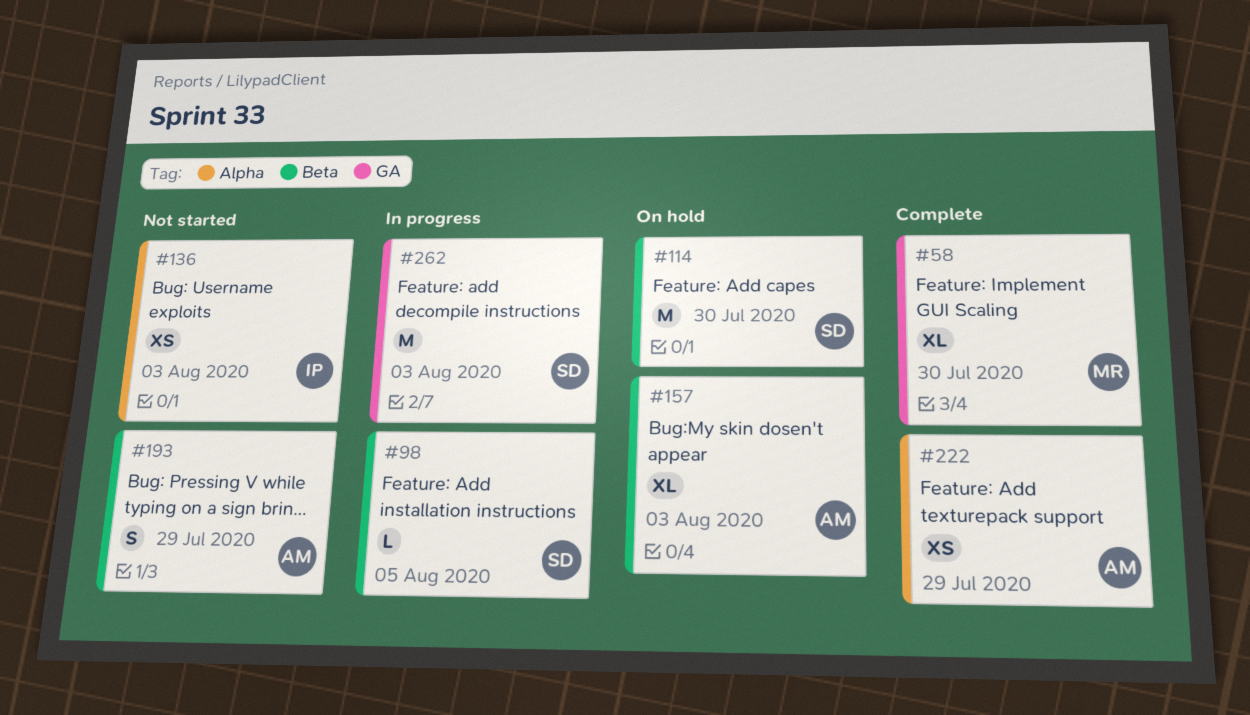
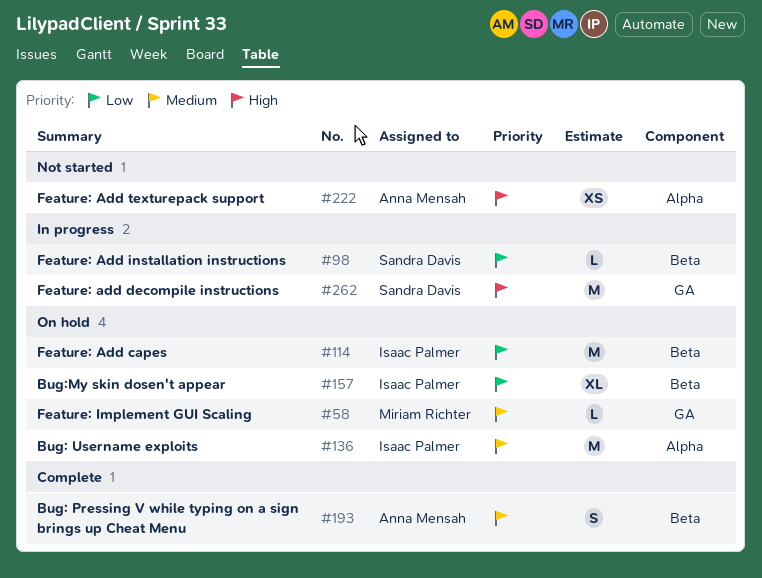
#58, status: Complete -> On hold
#58, estimate: XL -> L
#114, owner: Sandra Davis -> Isaac Palmer
#136, status: Not started -> On hold
#136, estimate: XS -> M
#157, owner: Anna Mensah -> Isaac Palmer
#193, status: Not started -> Complete
#222, status: Complete -> Not started

